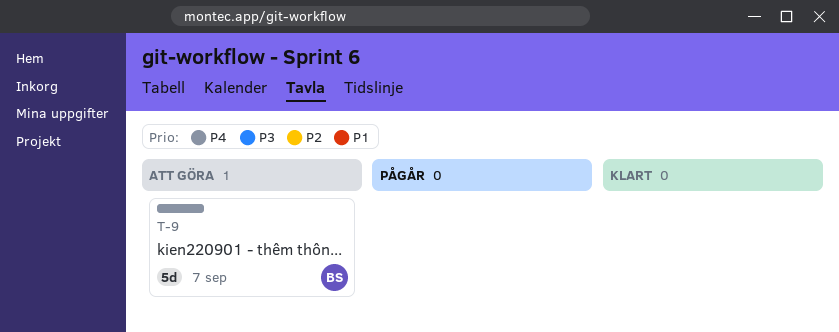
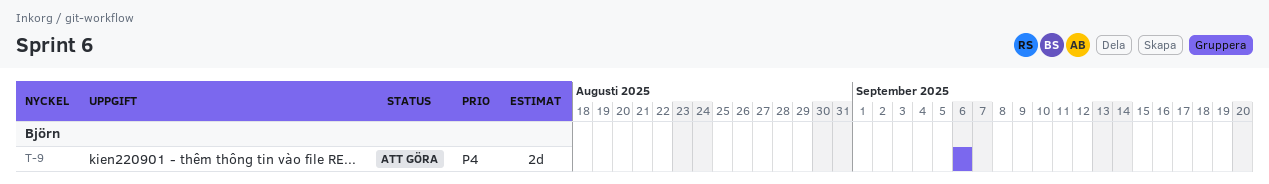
T-9, estimate: 5d -> 2d
T-9, due: Sep 7 -> Sep 6

